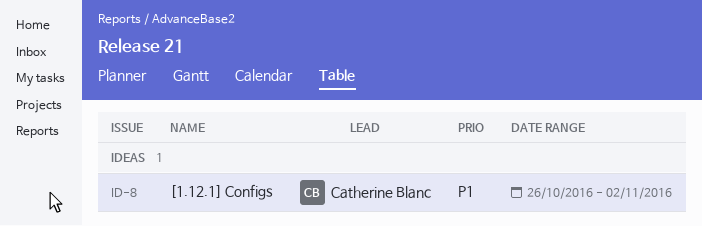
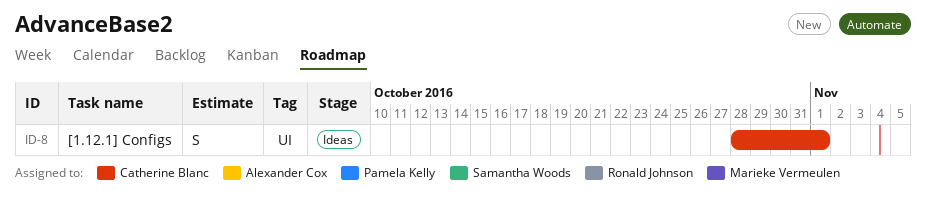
ID-8, start: Oct 26 -> Oct 28
ID-8, due: Nov 2 -> Nov 1

